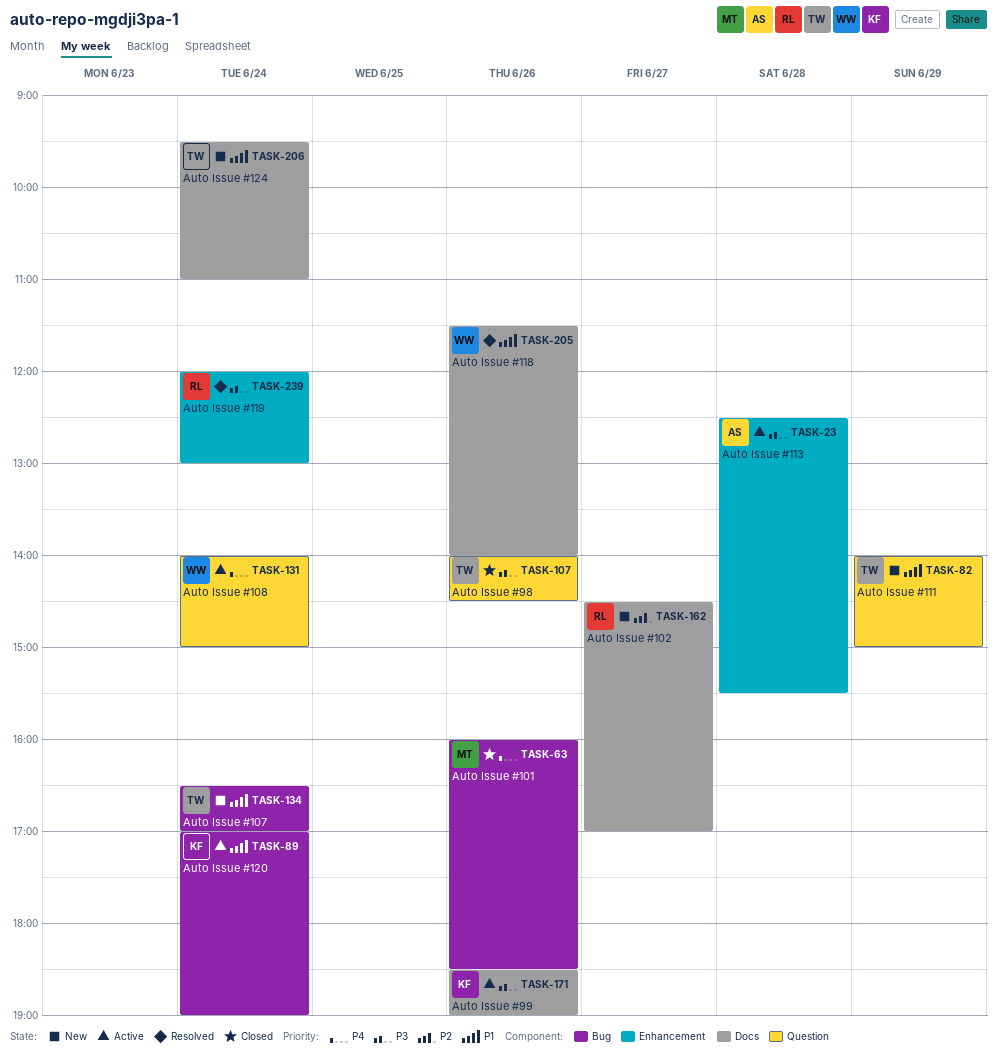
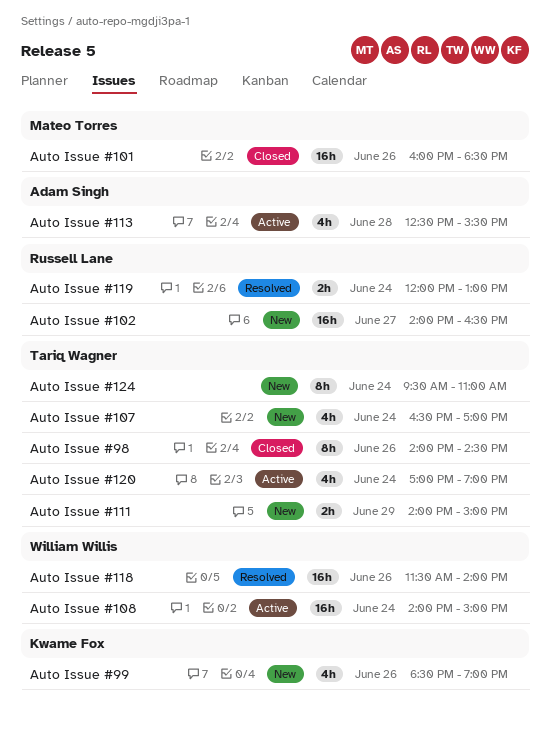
Auto Issue #102, begins: 14:30 -> 14:00
Auto Issue #102, ends: 17:00 -> 16:30
Auto Issue #120, owner: Kwame Fox -> Tariq Wagner
Auto Issue #99, status: Active -> New

